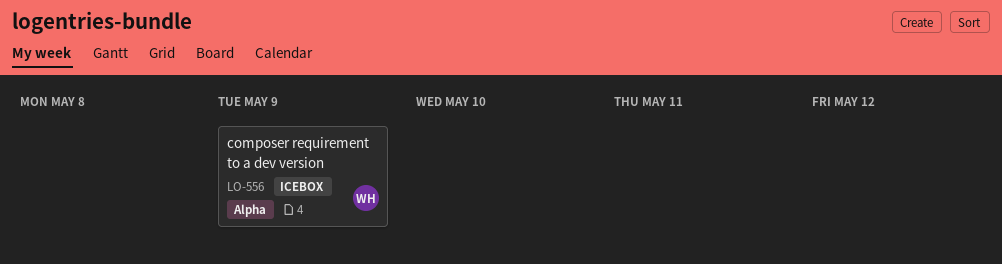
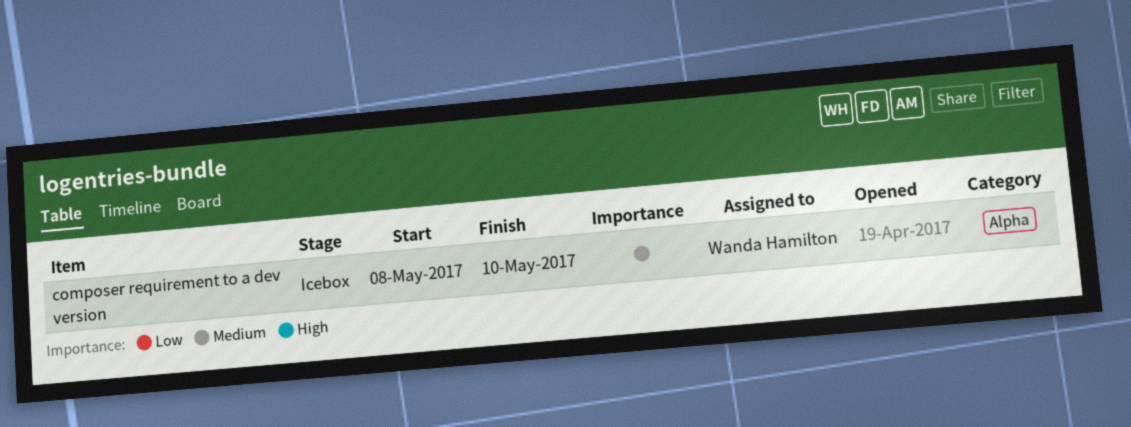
composer requirement to a dev version, due: May 9 -> May 10

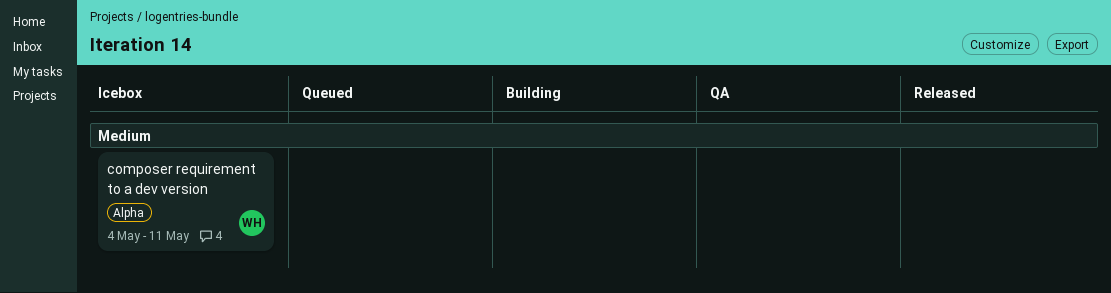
composer requirement to a dev version, start: May 8 -> May 4
composer requirement to a dev version, due: May 10 -> May 11

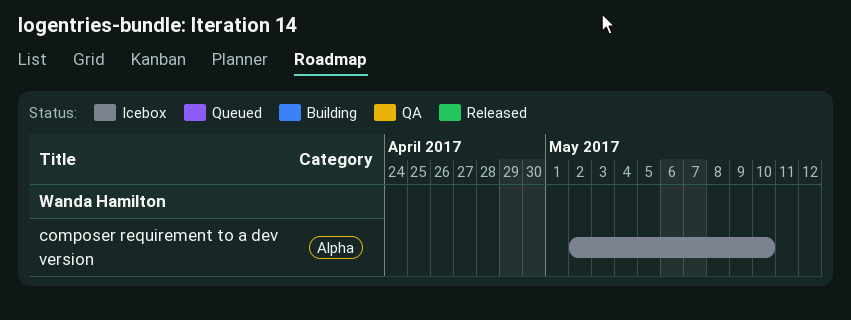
composer requirement to a dev version, start: May 4 -> May 2
composer requirement to a dev version, due: May 11 -> May 10

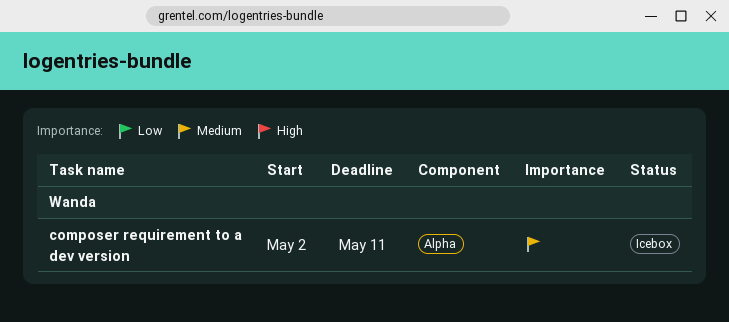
composer requirement to a dev version, due: May 10 -> May 11

